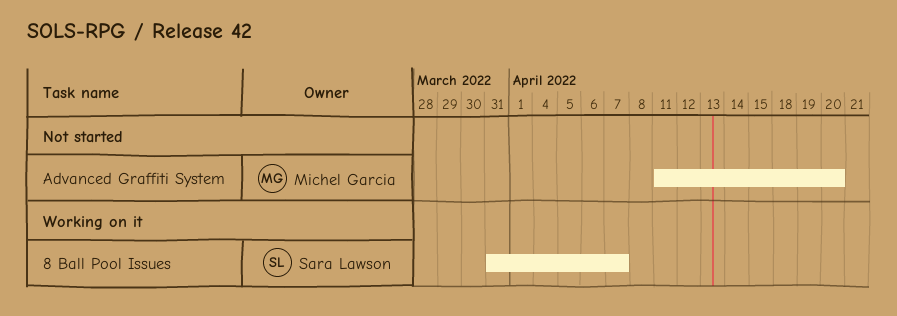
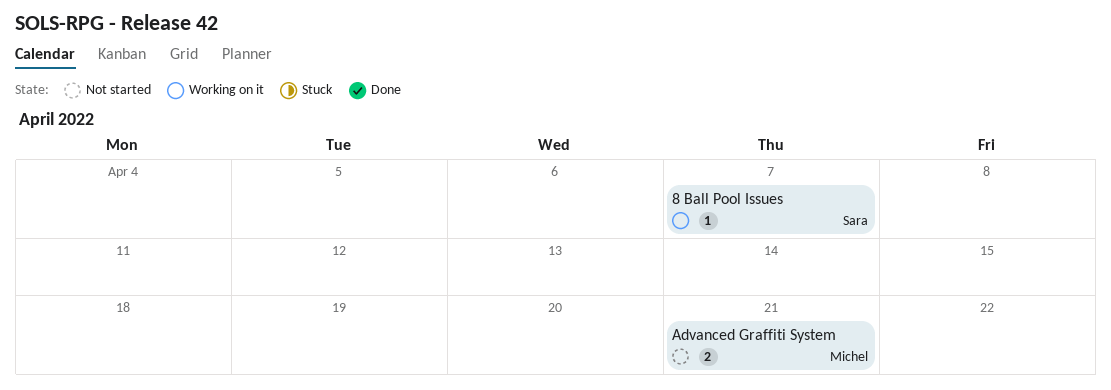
Advanced Graffiti System, due: Apr 20 -> Apr 21

